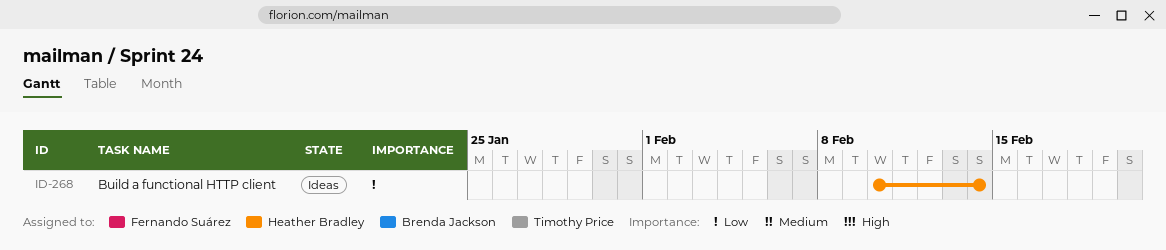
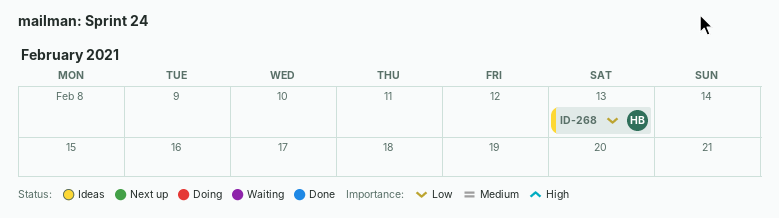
ID-268, due: Feb 14 -> Feb 13

